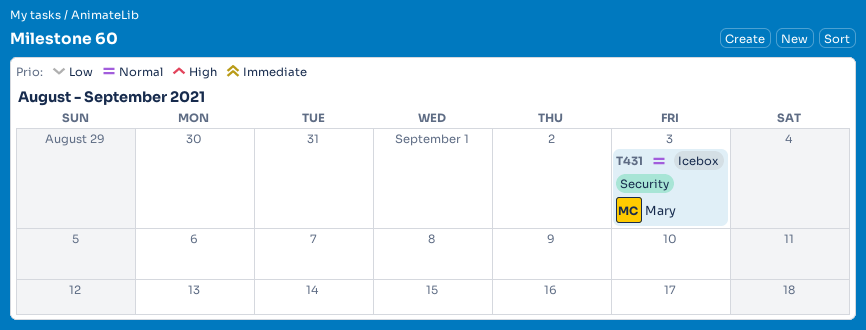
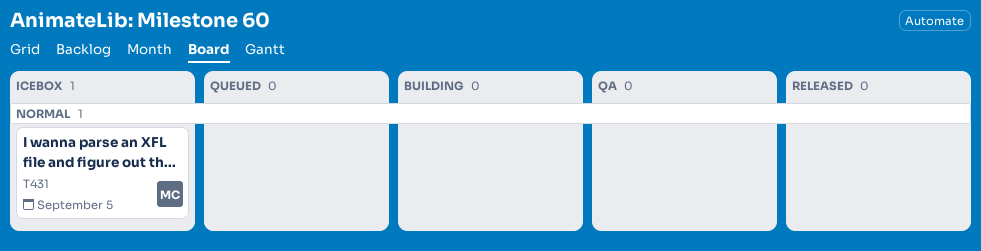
T431, due: Sep 3 -> Sep 5

